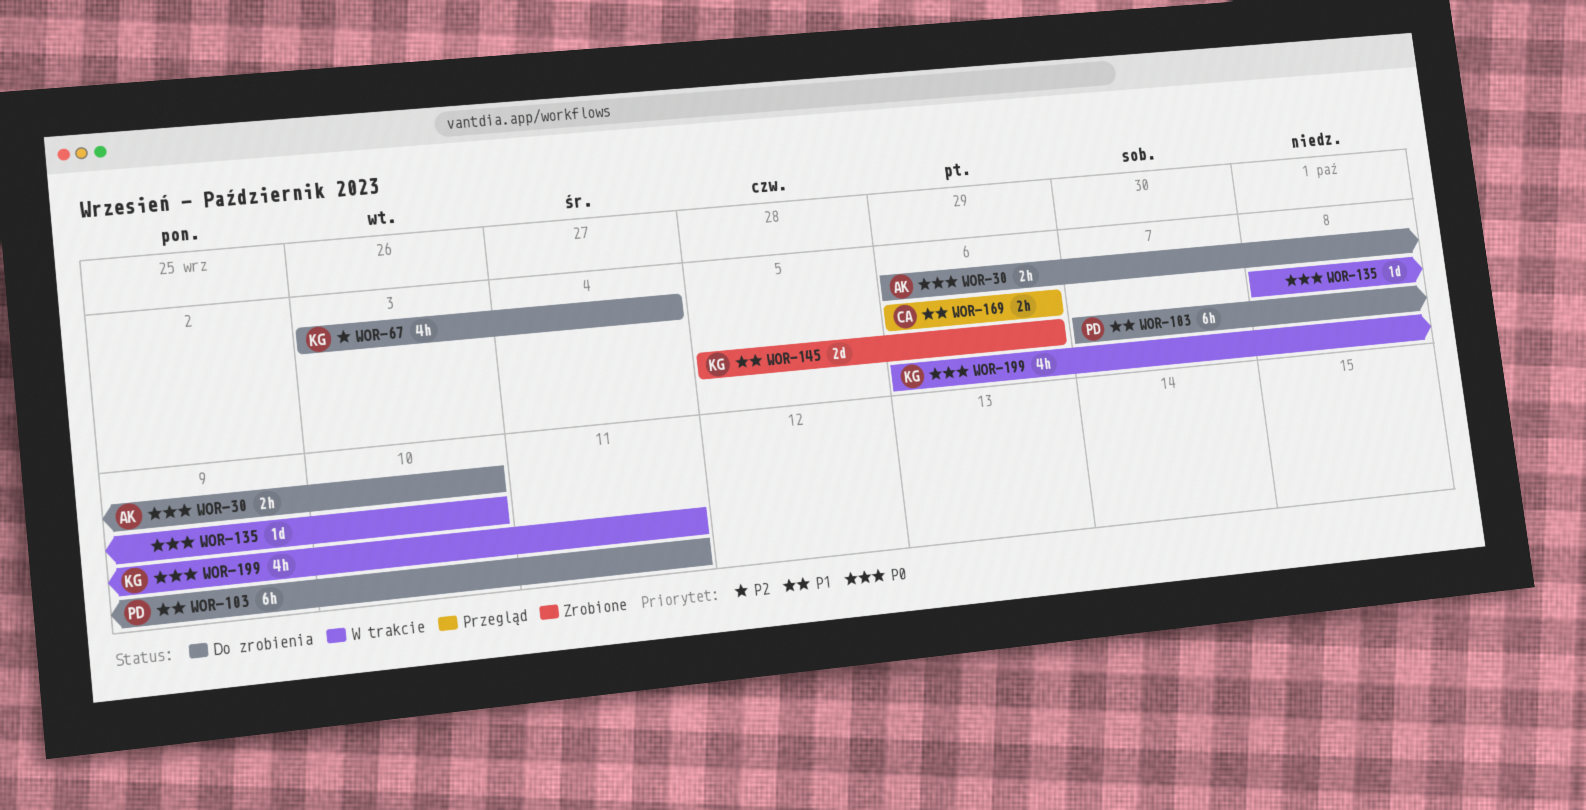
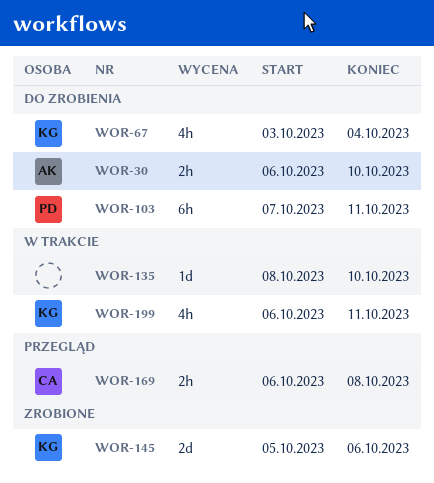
WOR-169, due: Oct 6 -> Oct 8

